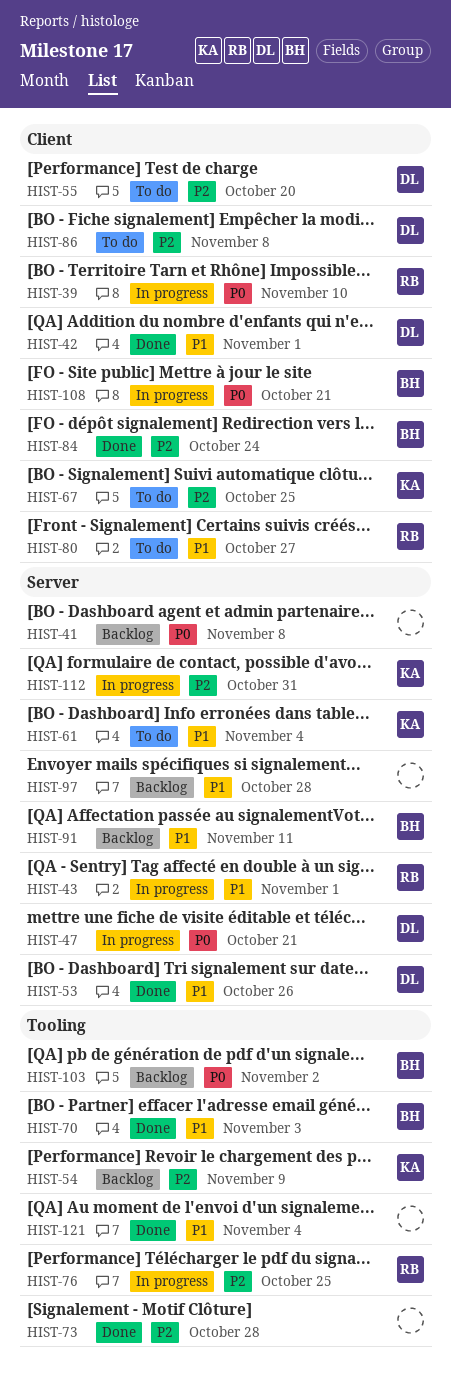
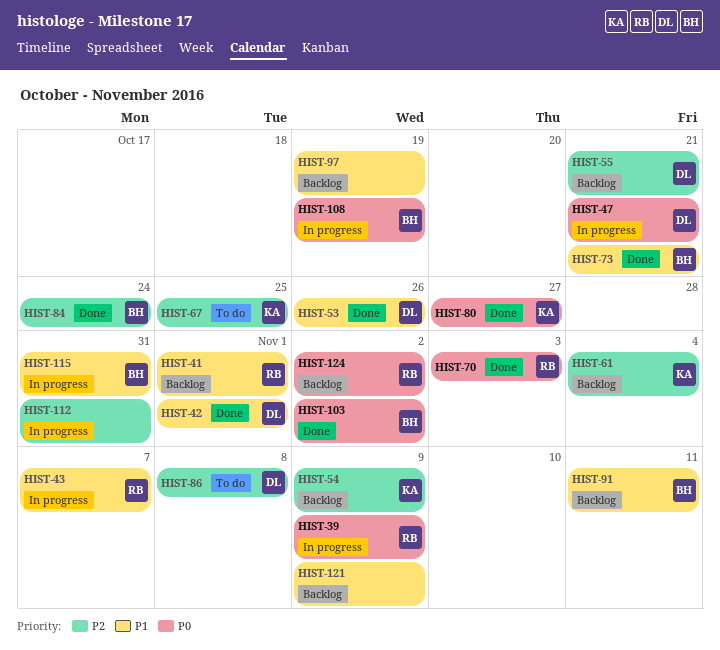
HIST-39, due: Nov 10 -> Nov 9
HIST-41, owner: none -> RB
HIST-41, priority: P0 -> P1
HIST-41, due: Nov 8 -> Nov 1
HIST-43, due: Nov 1 -> Nov 7
HIST-55, status: To do -> Backlog
HIST-55, due: Oct 20 -> Oct 21
HIST-61, status: To do -> Backlog
HIST-61, priority: P1 -> P2
HIST-70, owner: BH -> RB
HIST-70, priority: P1 -> P0
HIST-73, owner: none -> BH
HIST-73, priority: P2 -> P1
HIST-73, due: Oct 28 -> Oct 21
HIST-76: present -> none
HIST-80, status: To do -> Done
HIST-80, owner: RB -> KA
HIST-80, priority: P1 -> P0
HIST-97, due: Oct 28 -> Oct 19
HIST-103, status: Backlog -> Done
HIST-108, due: Oct 21 -> Oct 19
HIST-112, owner: KA -> none
HIST-115: none -> present
HIST-121, status: Done -> Backlog
HIST-121, due: Nov 4 -> Nov 9
HIST-124: none -> present

